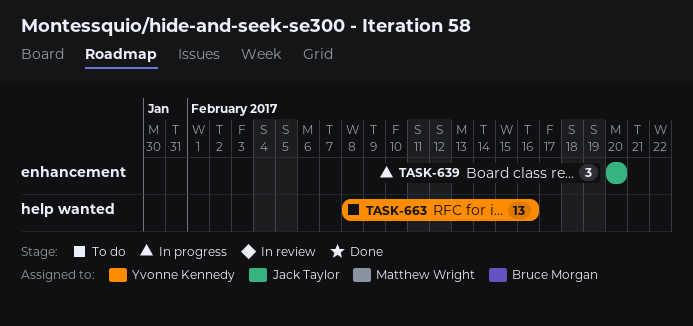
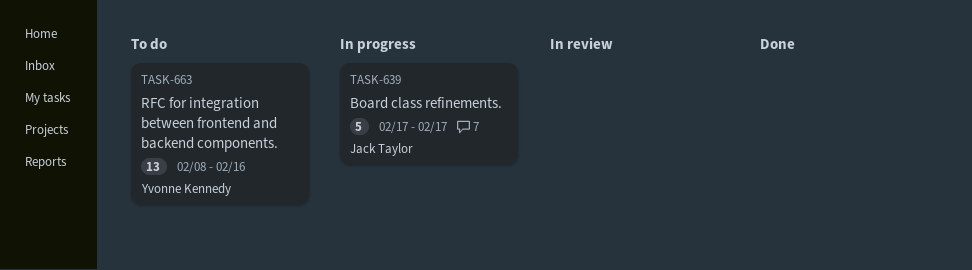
TASK-639, estimate: 3 -> 5
TASK-639, start: Feb 20 -> Feb 17
TASK-639, due: Feb 20 -> Feb 17

